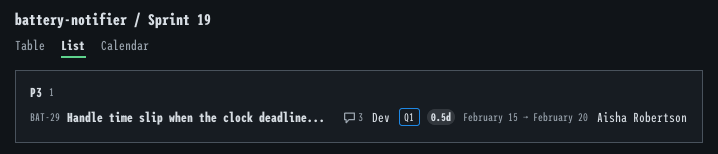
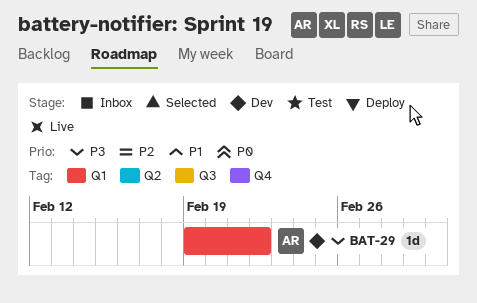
BAT-29, estimate: 0.5d -> 1d
BAT-29, start: Feb 15 -> Feb 19
BAT-29, due: Feb 20 -> Feb 22

